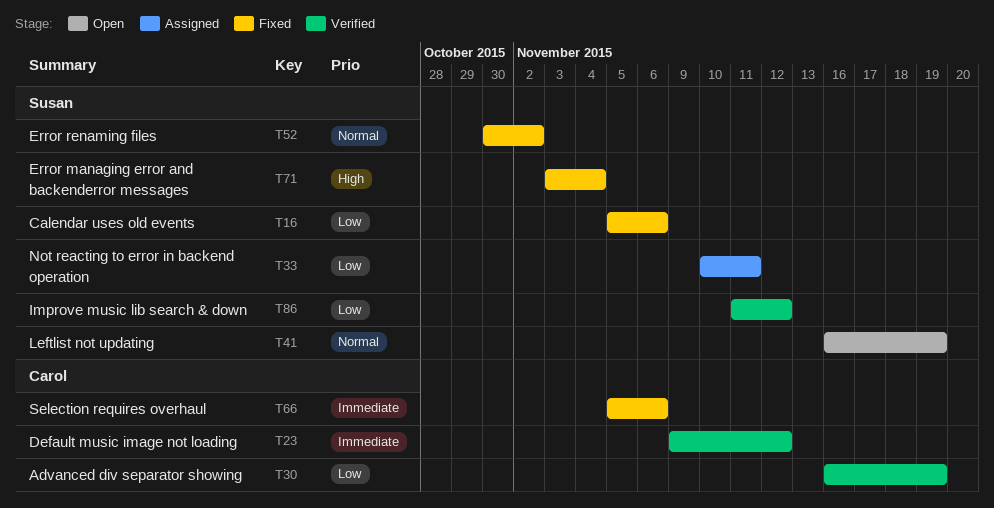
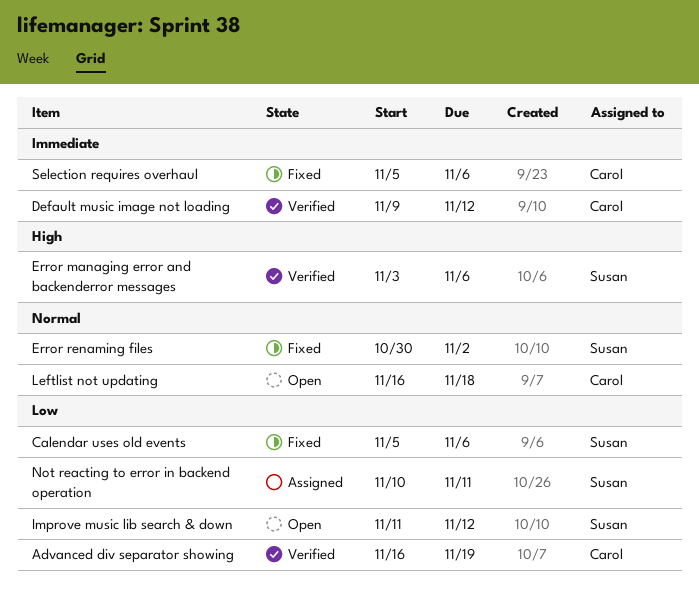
Error managing error and backenderror messages, status: Fixed -> Verified
Error managing error and backenderror messages, due: Nov 4 -> Nov 6
Improve music lib search & down, status: Verified -> Open
Leftlist not updating, owner: Susan -> Carol
Leftlist not updating, due: Nov 19 -> Nov 18

